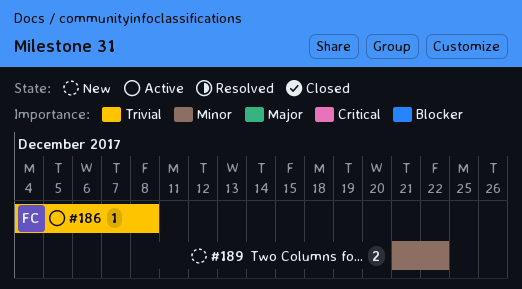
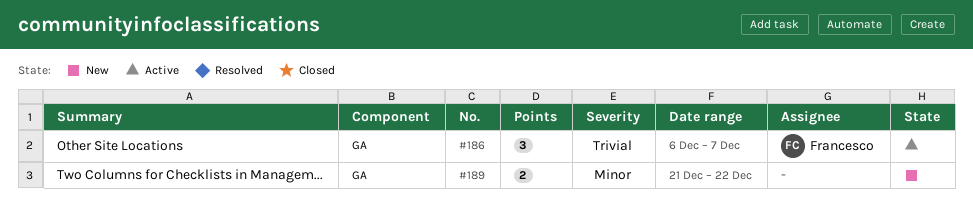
#186, estimate: 1 -> 3
#186, start: Dec 4 -> Dec 6
#186, due: Dec 8 -> Dec 7

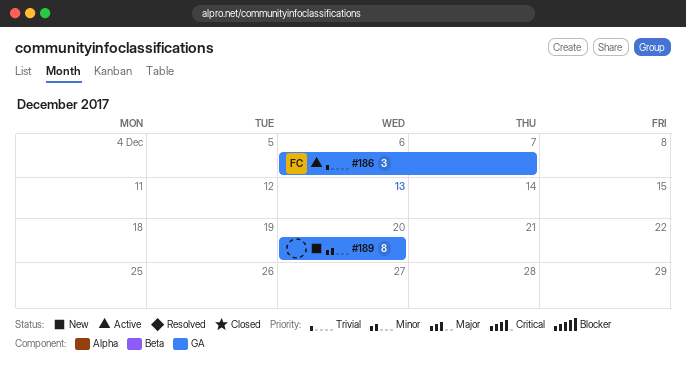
#189, estimate: 2 -> 8
#189, start: Dec 21 -> Dec 20
#189, due: Dec 22 -> Dec 20

